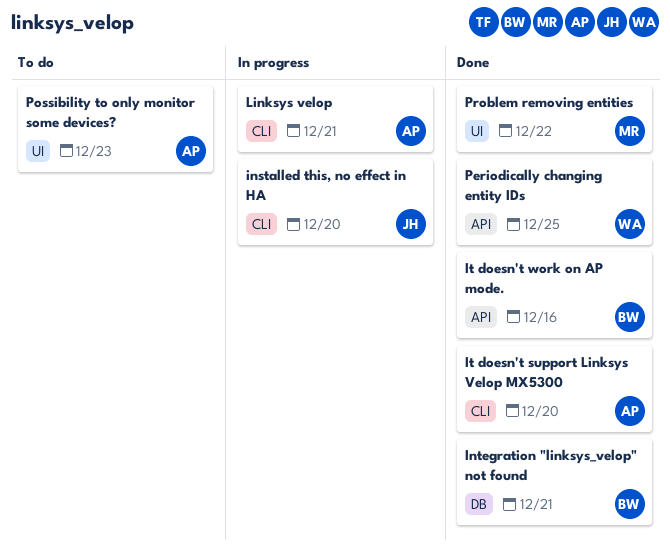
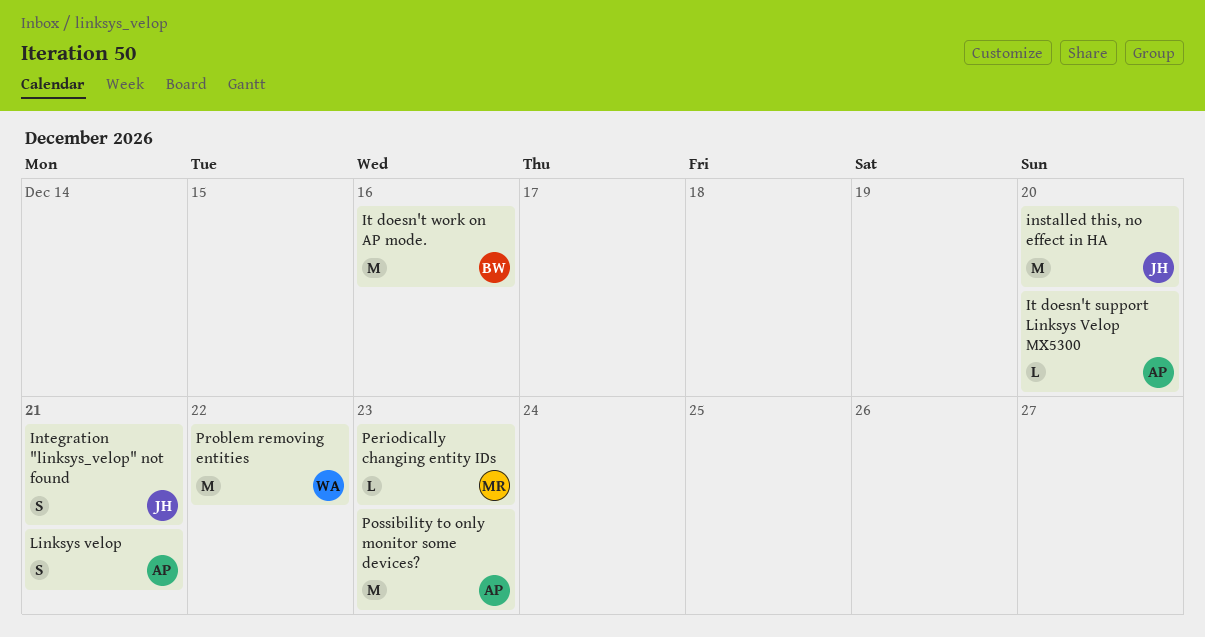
Integration "linksys_velop" not found, owner: BW -> JH
Periodically changing entity IDs, owner: WA -> MR
Periodically changing entity IDs, due: Dec 25 -> Dec 23
Problem removing entities, owner: MR -> WA

